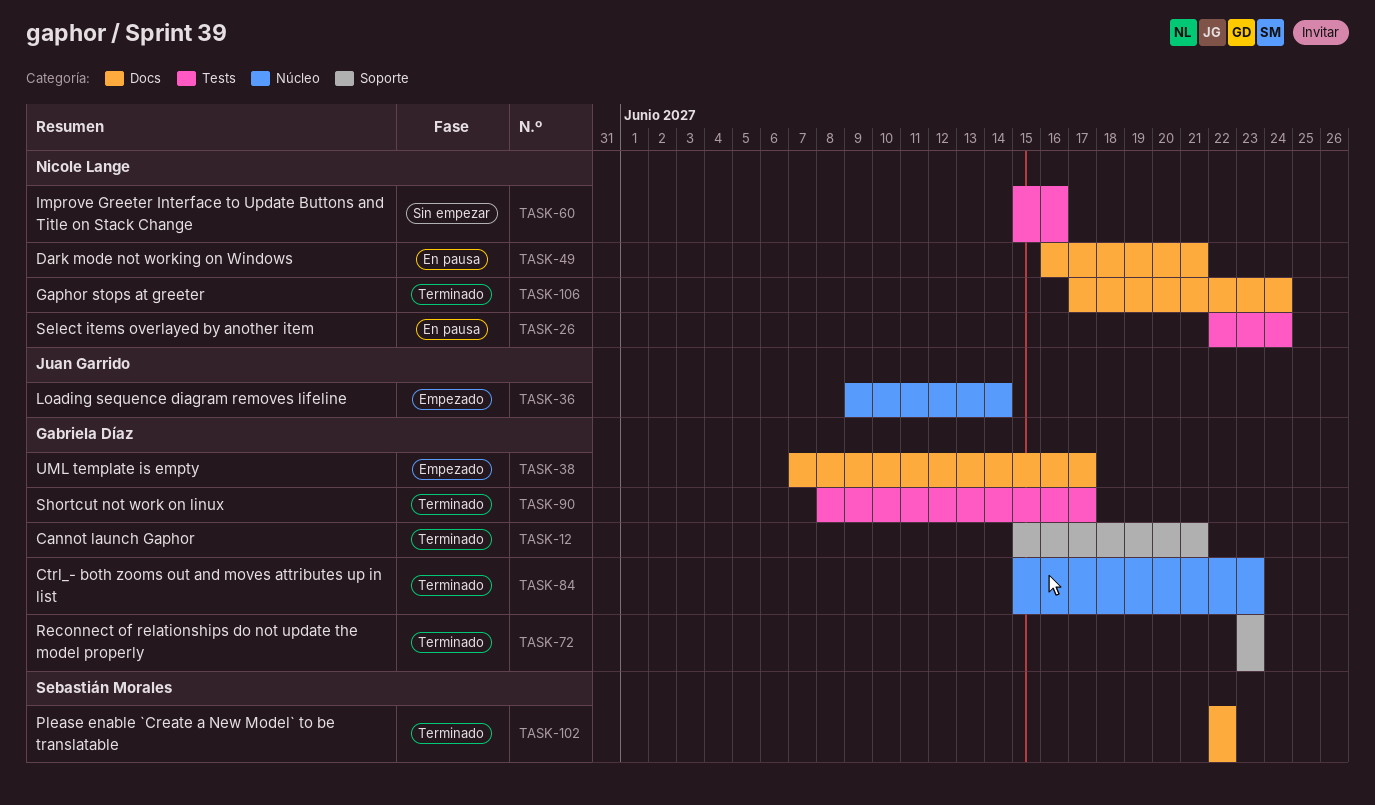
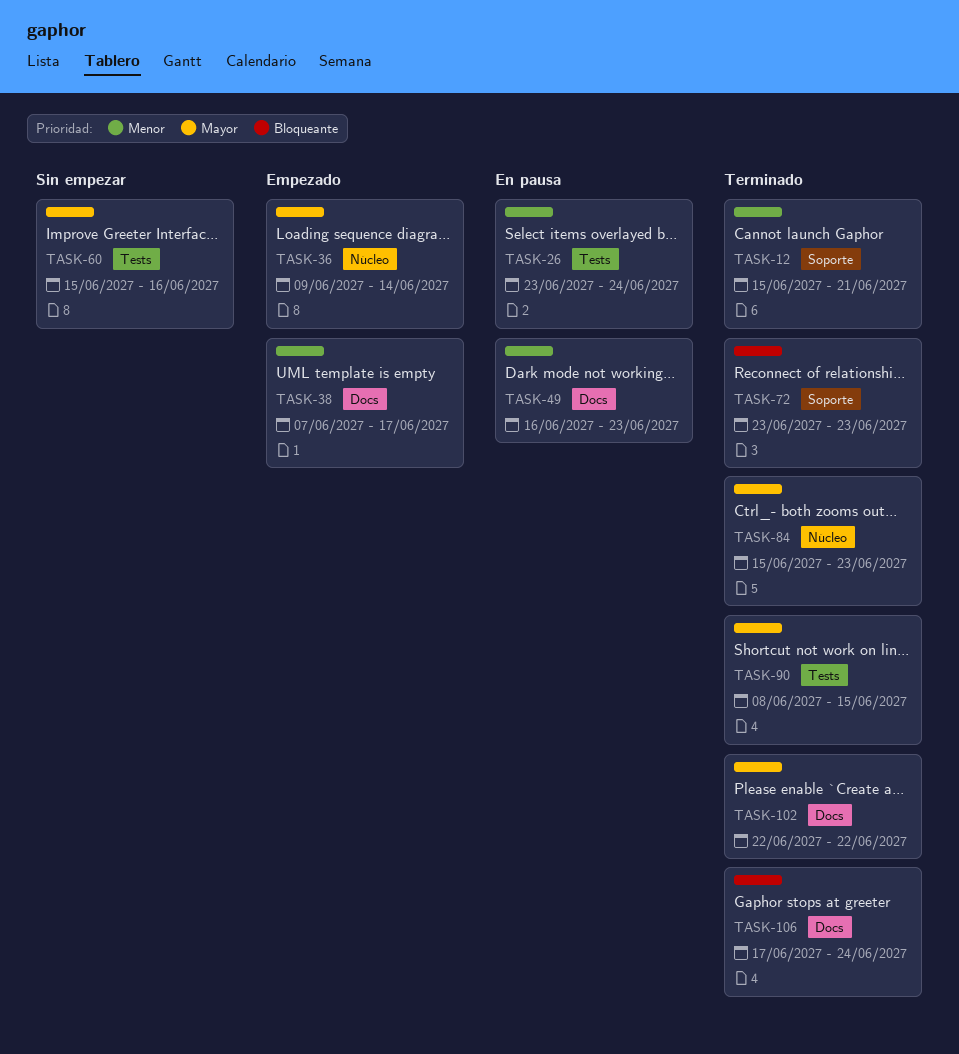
TASK-26, start: Jun 22 -> Jun 23
TASK-49, due: Jun 21 -> Jun 23
TASK-90, due: Jun 17 -> Jun 15

